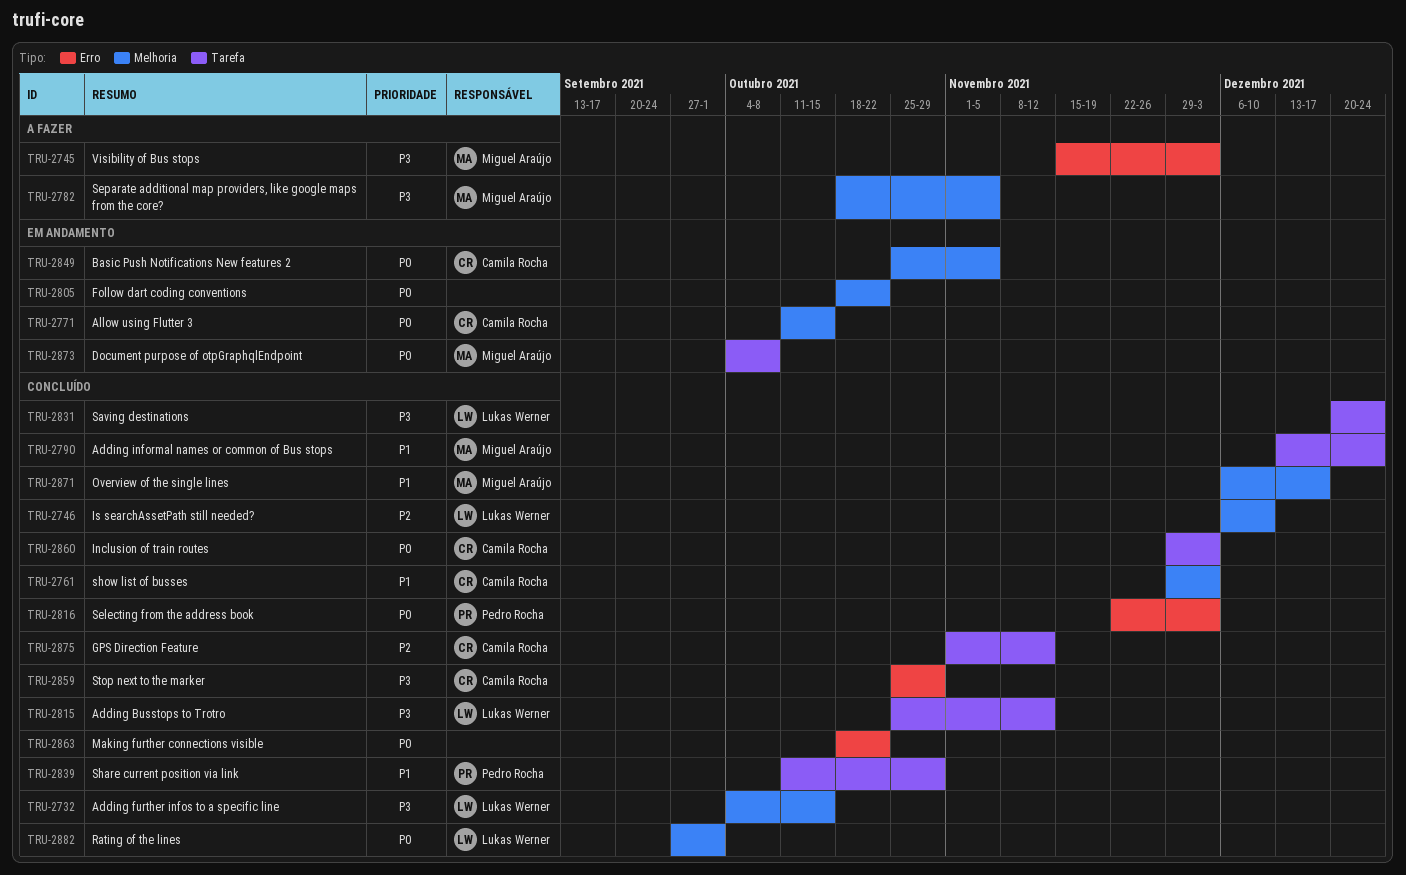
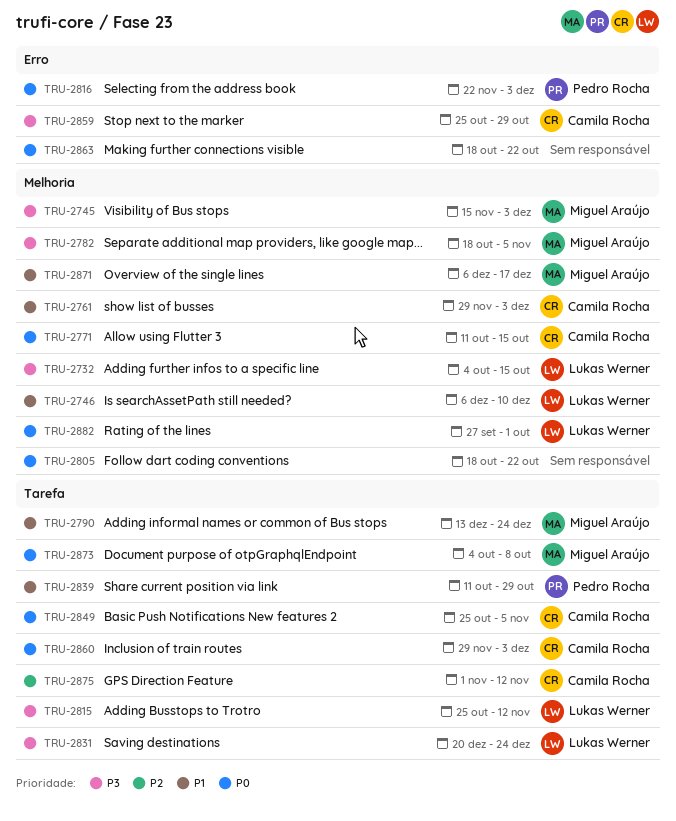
TRU-2745, label: Erro -> Melhoria
TRU-2746, priority: P2 -> P1
TRU-2849, label: Melhoria -> Tarefa

